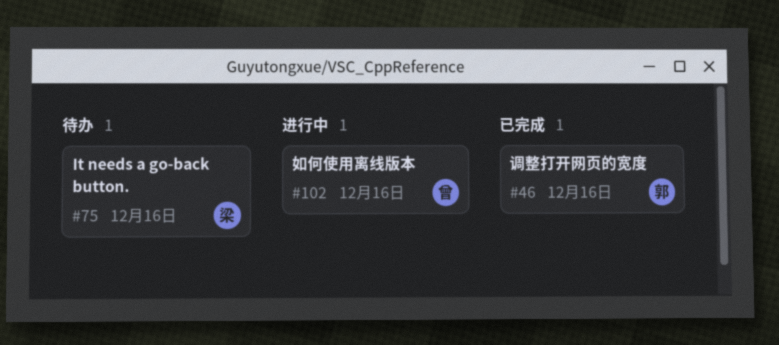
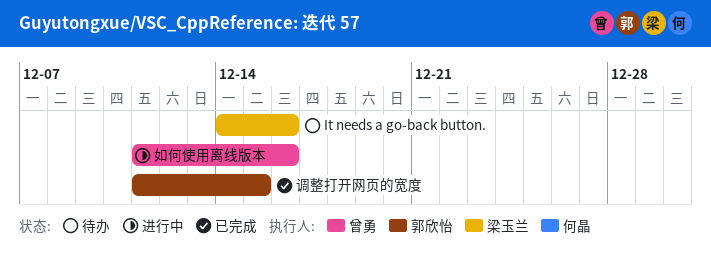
调整打开网页的宽度, due: Dec 16 -> Dec 15

